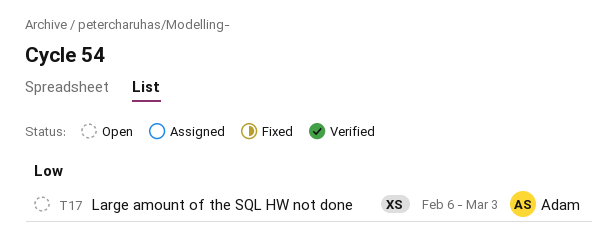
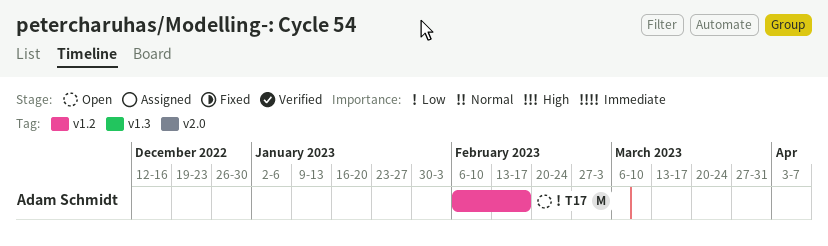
T17, estimate: XS -> M
T17, due: Mar 3 -> Feb 17

